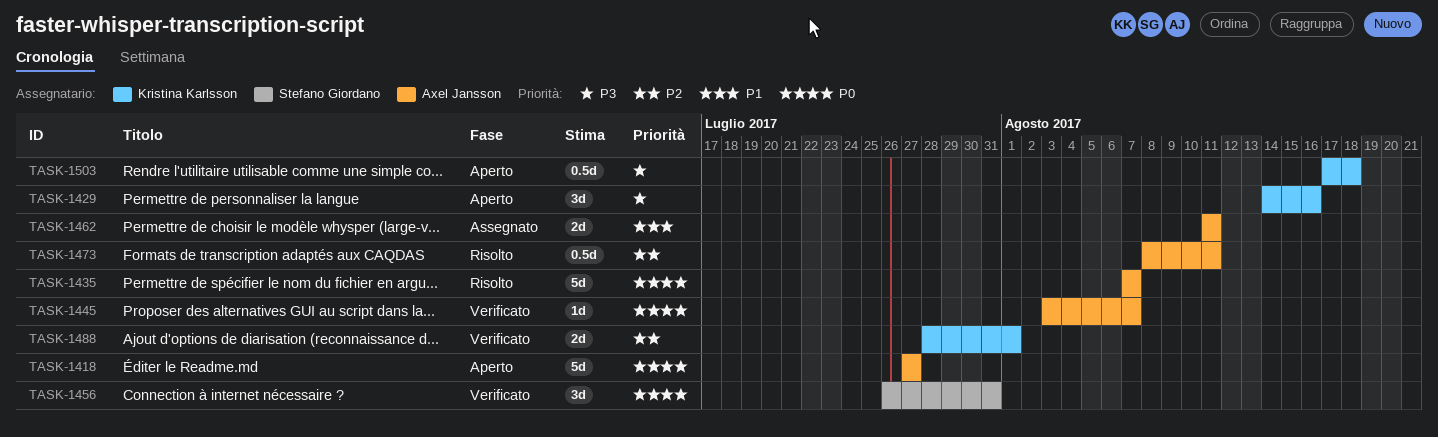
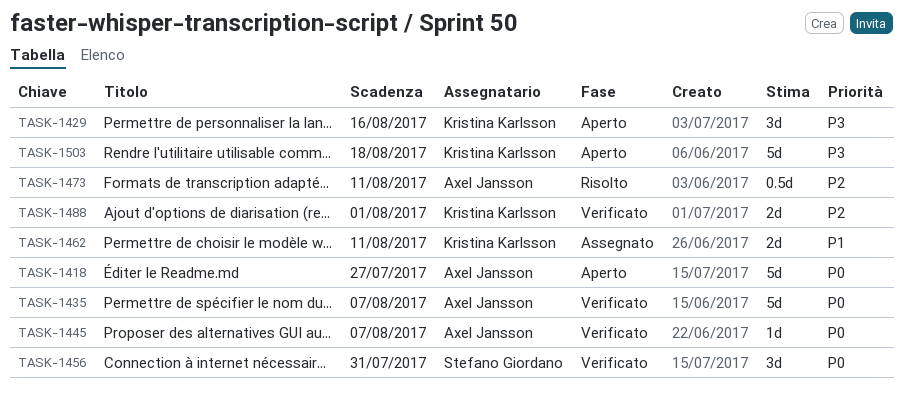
TASK-1435, status: Risolto -> Verificato
TASK-1462, owner: Axel Jansson -> Kristina Karlsson
TASK-1503, estimate: 0.5d -> 5d

